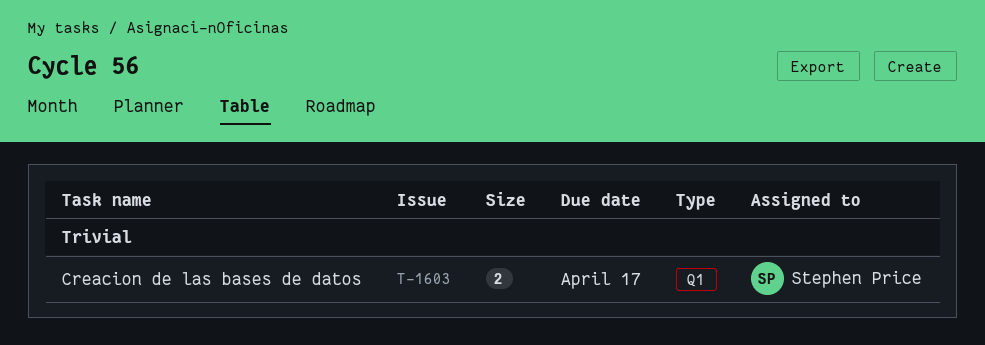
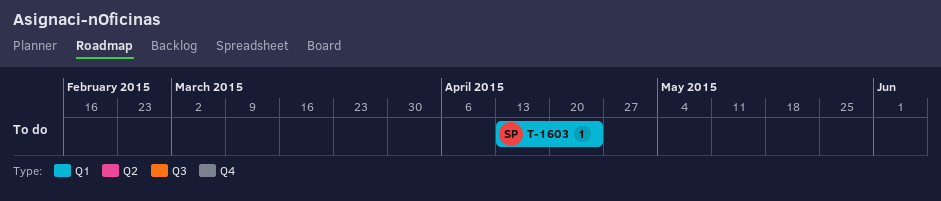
T-1603, estimate: 2 -> 1
T-1603, due: Apr 17 -> Apr 24

